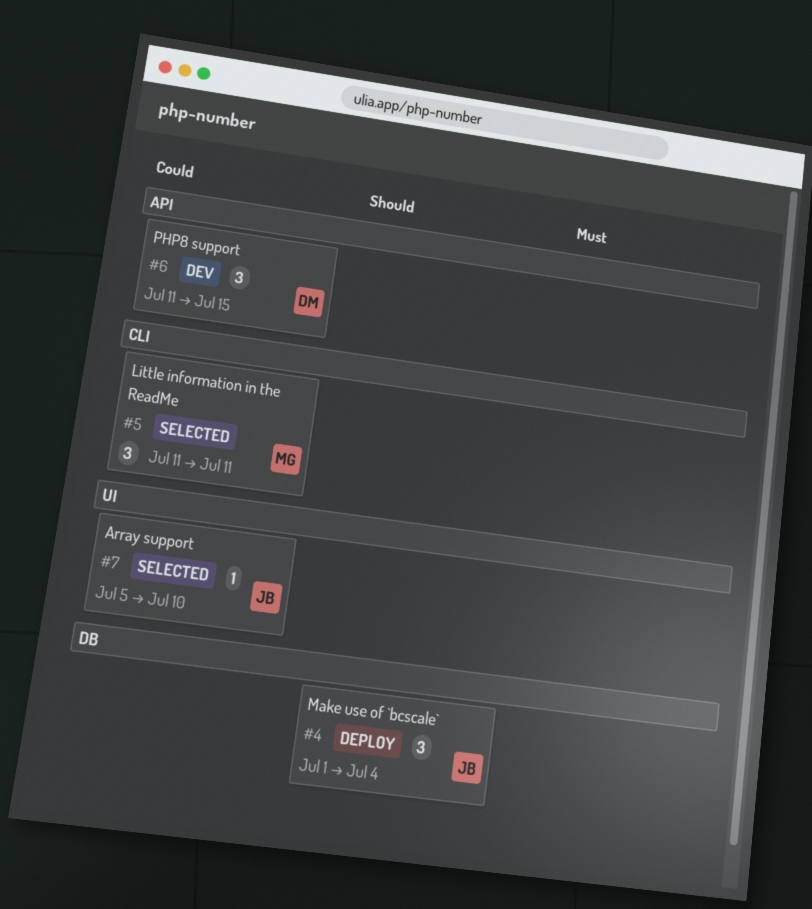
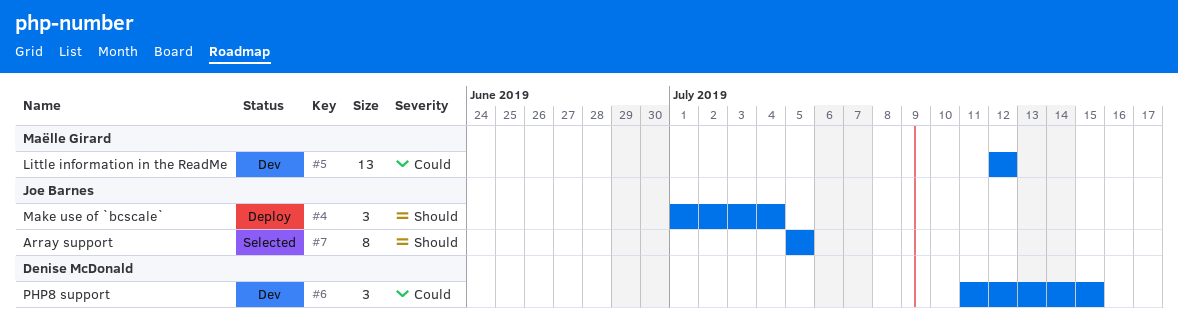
#5, status: Selected -> Dev
#5, estimate: 3 -> 13
#5, start: Jul 11 -> Jul 12
#5, due: Jul 11 -> Jul 12
#7, priority: Could -> Should
#7, estimate: 1 -> 8
#7, due: Jul 10 -> Jul 5

